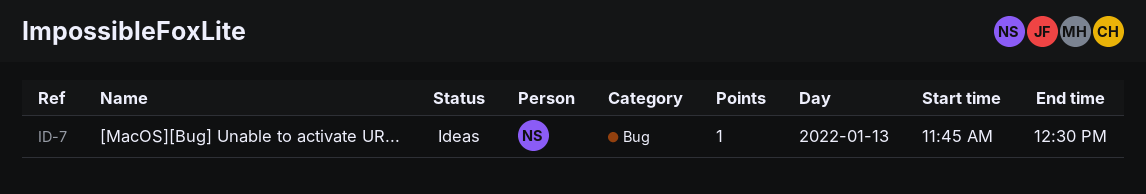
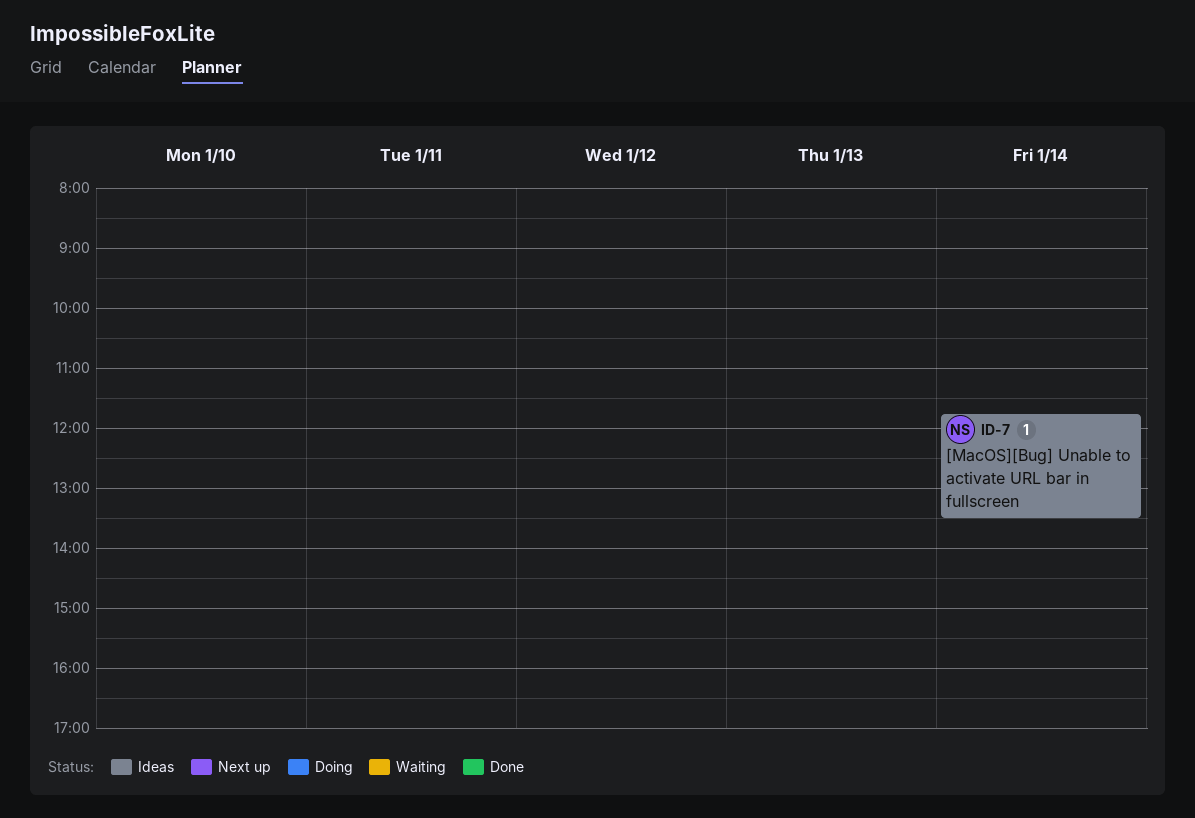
ID-7, day: Jan 13 -> Jan 14
ID-7, ends: 12:30 -> 13:30

